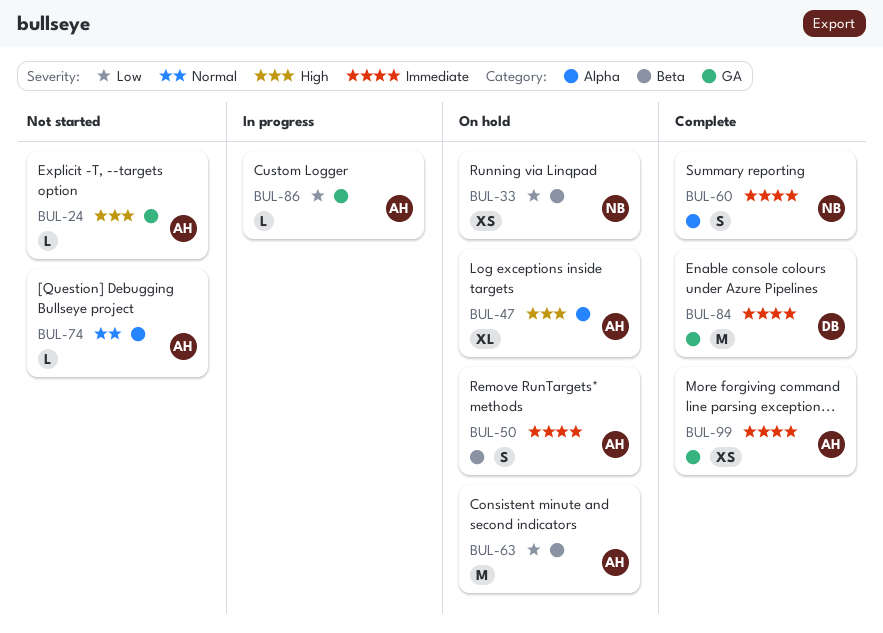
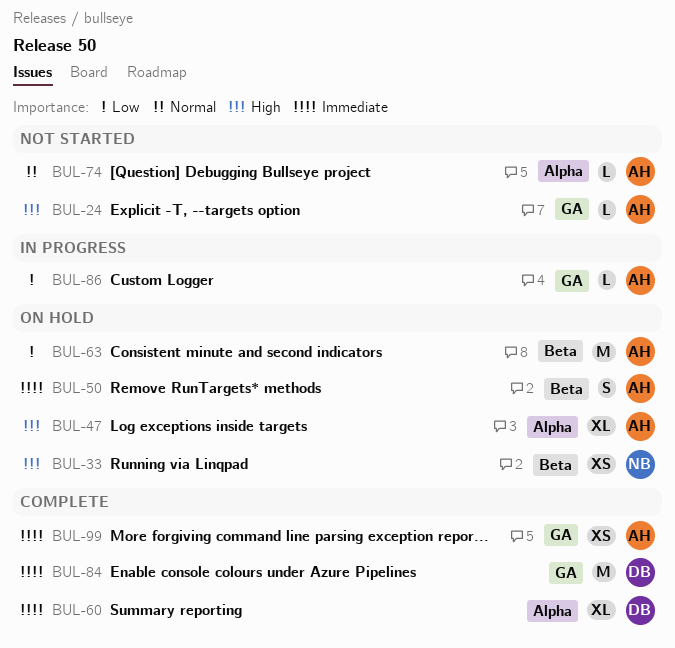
BUL-33, priority: Low -> High
BUL-60, owner: NB -> DB
BUL-60, estimate: S -> XL

